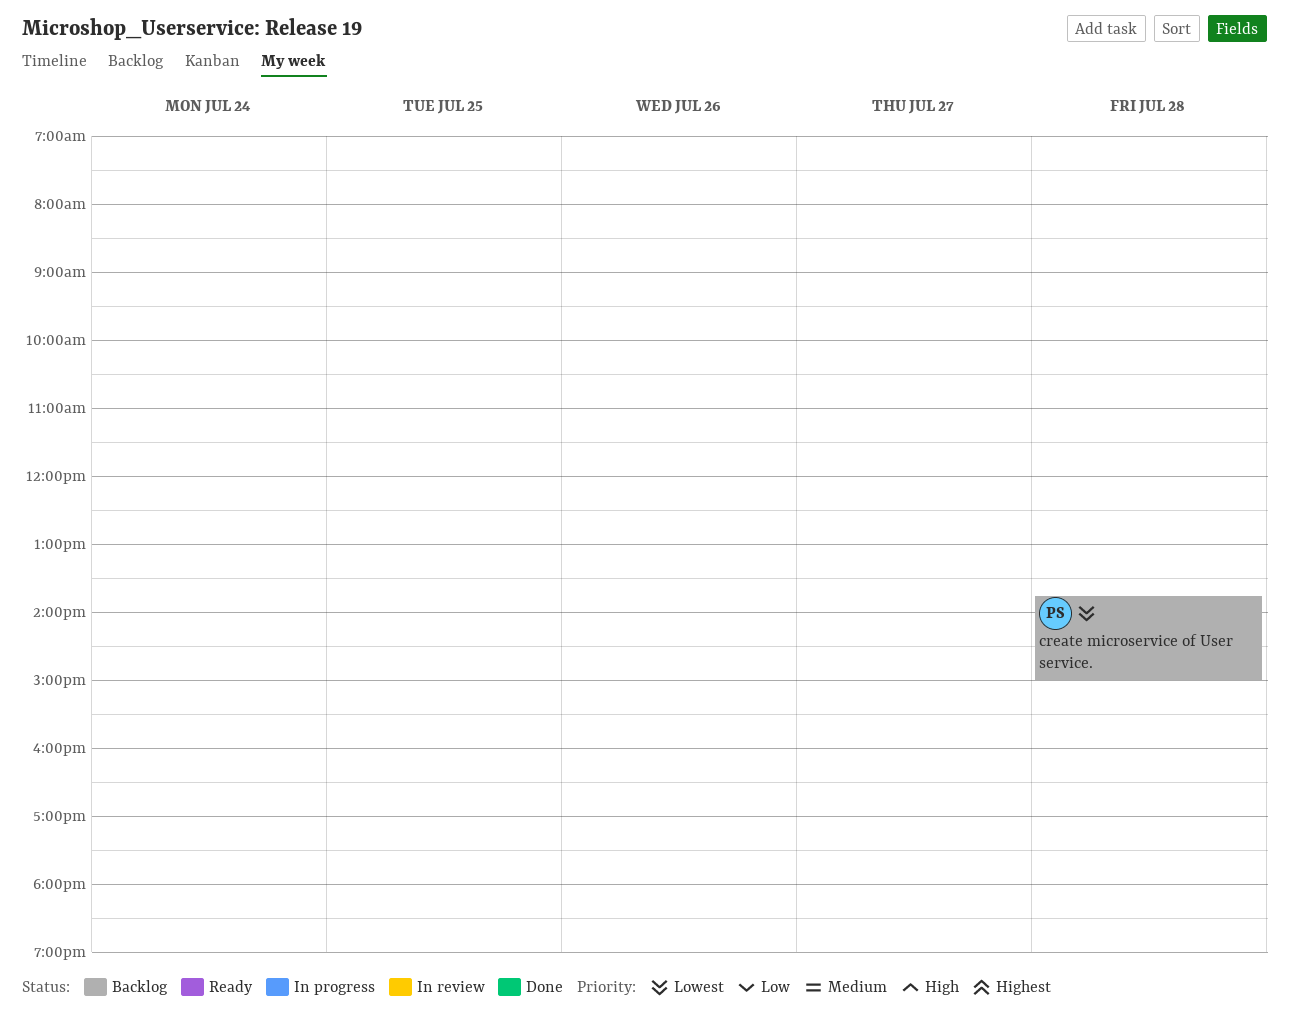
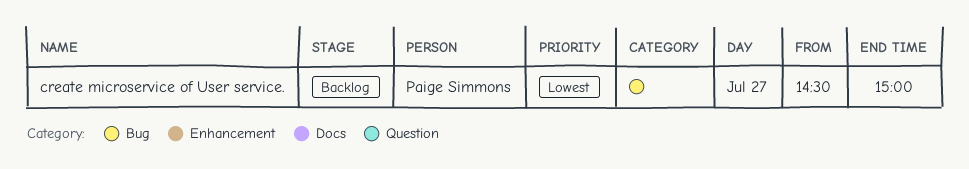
create microservice of User service., day: Jul 28 -> Jul 27
create microservice of User service., begins: 13:45 -> 14:30

